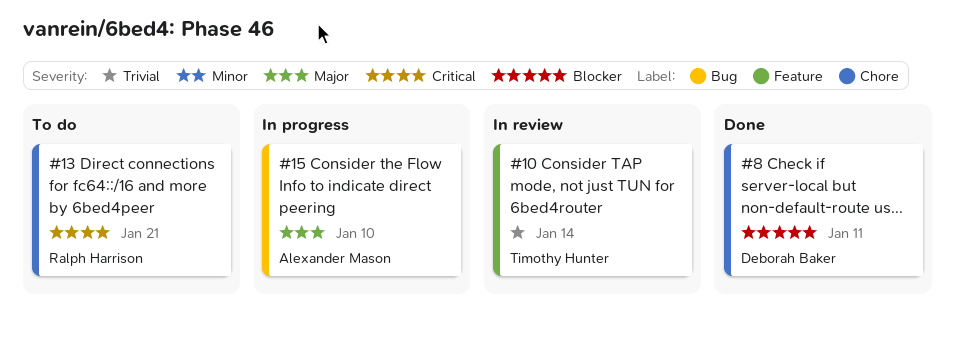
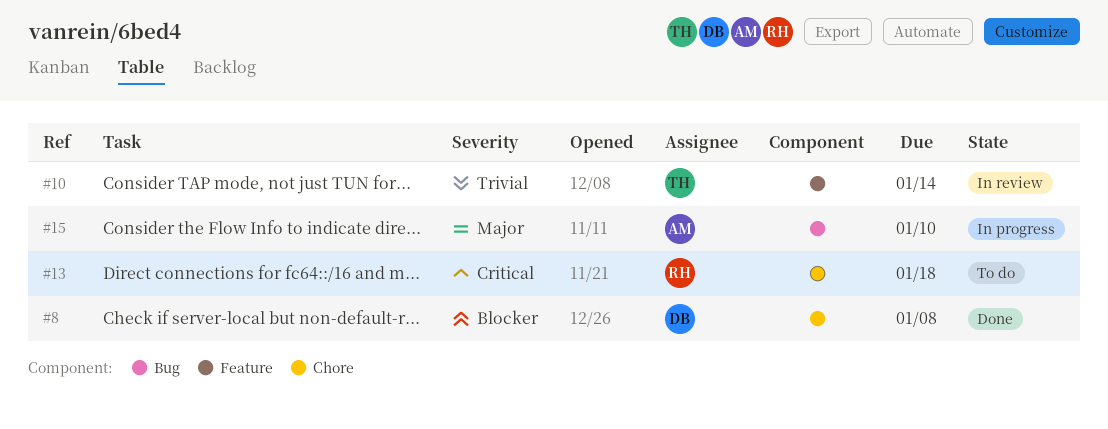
#8, due: Jan 11 -> Jan 8
#13, due: Jan 21 -> Jan 18

